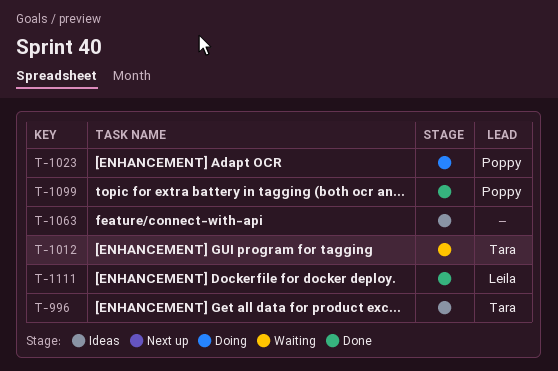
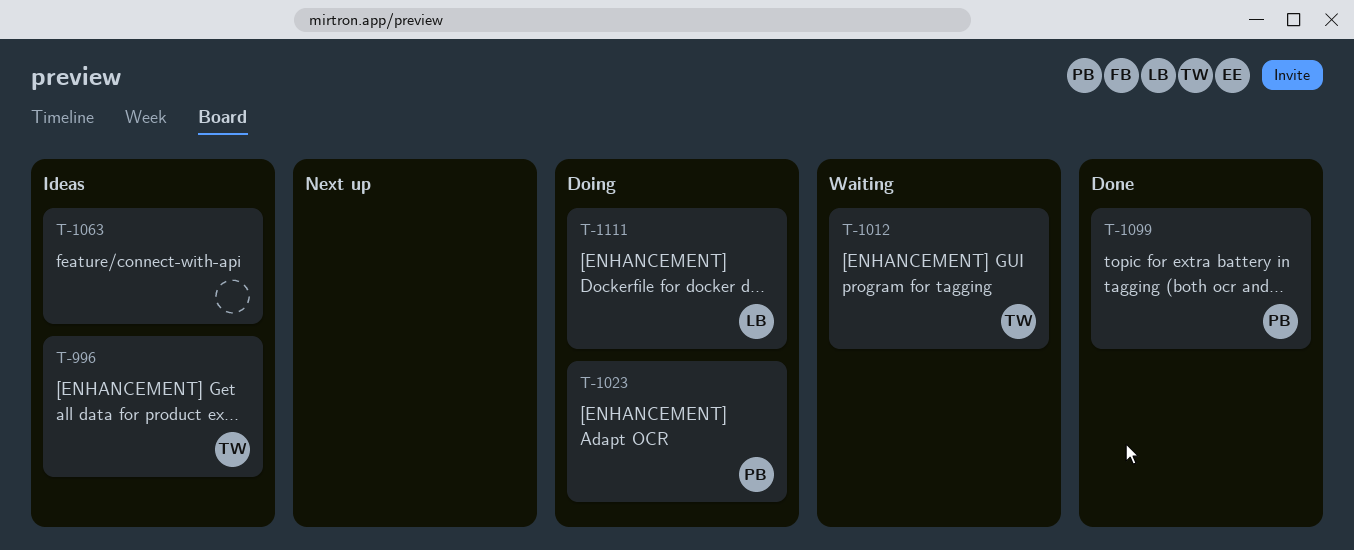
T-1111, status: Done -> Doing

